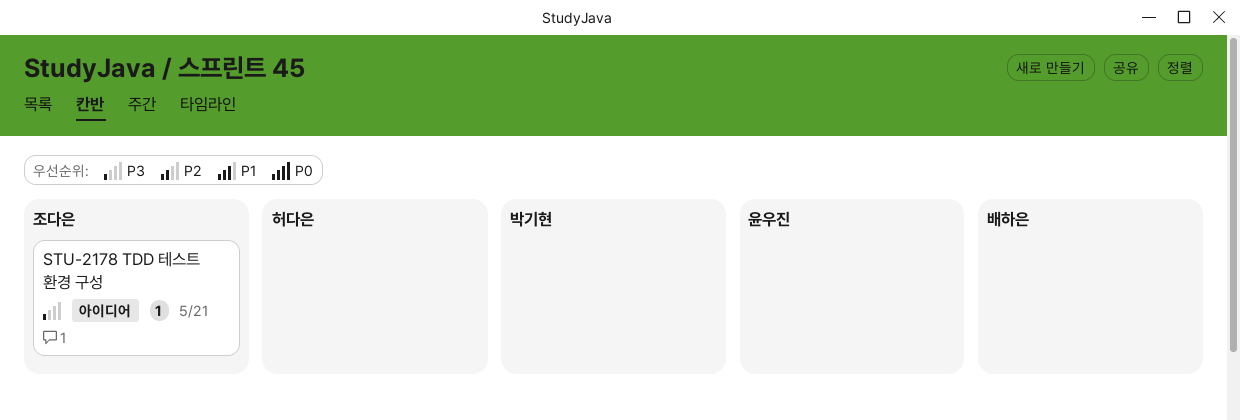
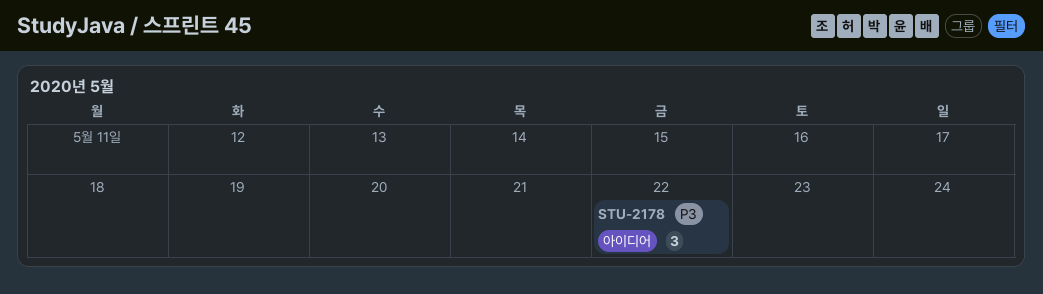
STU-2178, estimate: 1 -> 3
STU-2178, due: May 21 -> May 22

